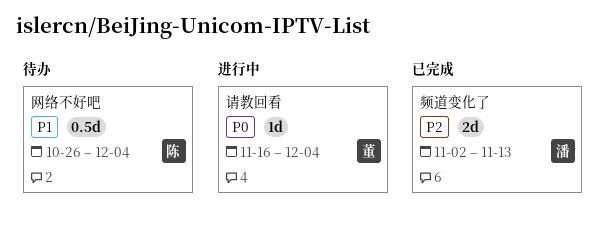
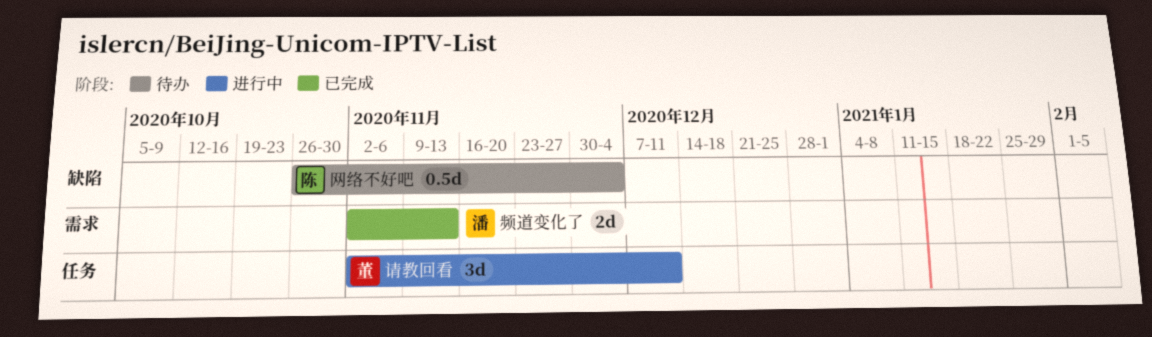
请教回看, estimate: 1d -> 3d
请教回看, start: Nov 16 -> Nov 2
请教回看, due: Dec 4 -> Dec 11

